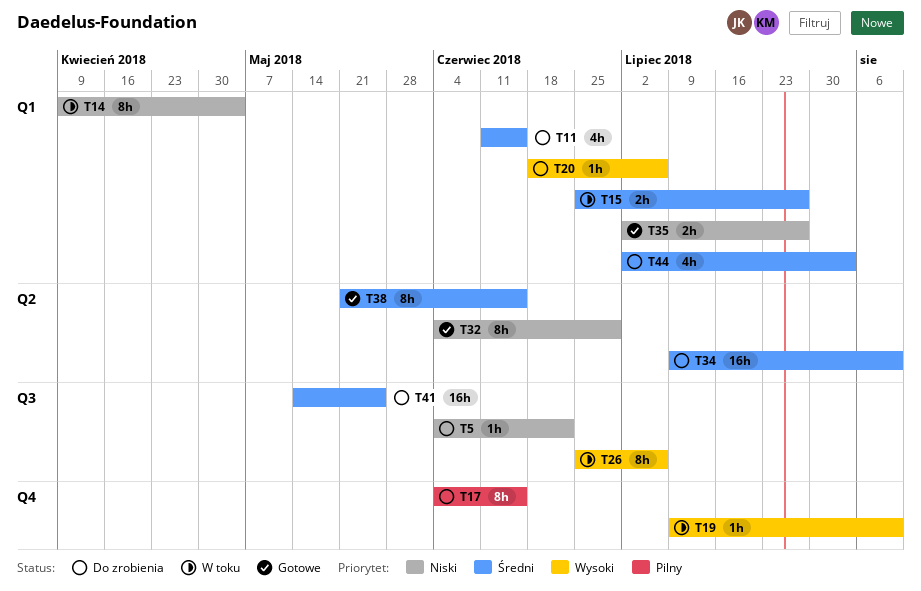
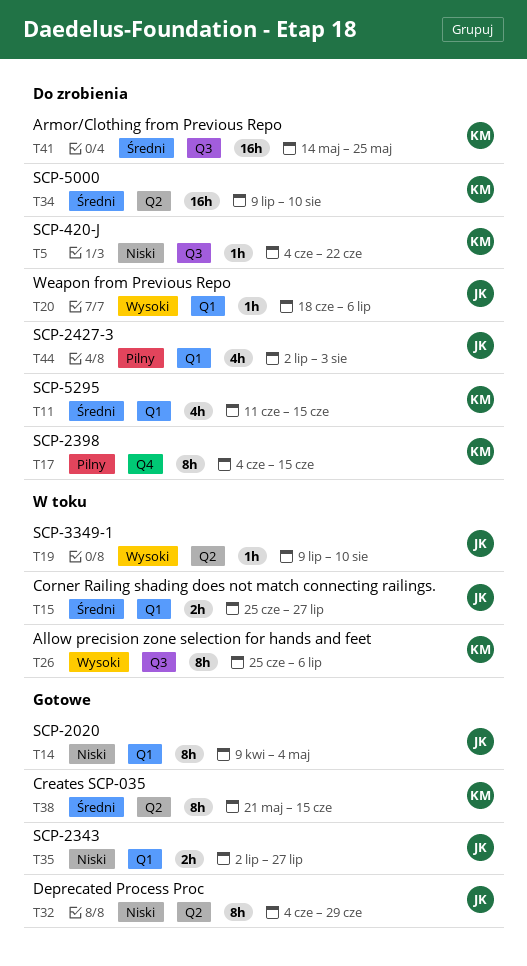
T14, status: W toku -> Gotowe
T19, label: Q4 -> Q2
T44, priority: Średni -> Pilny

